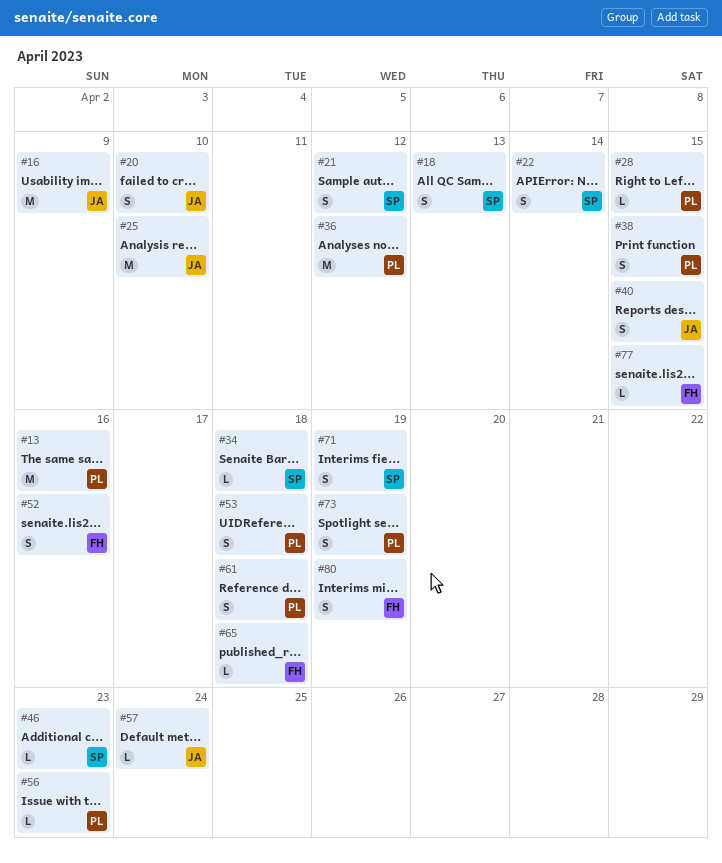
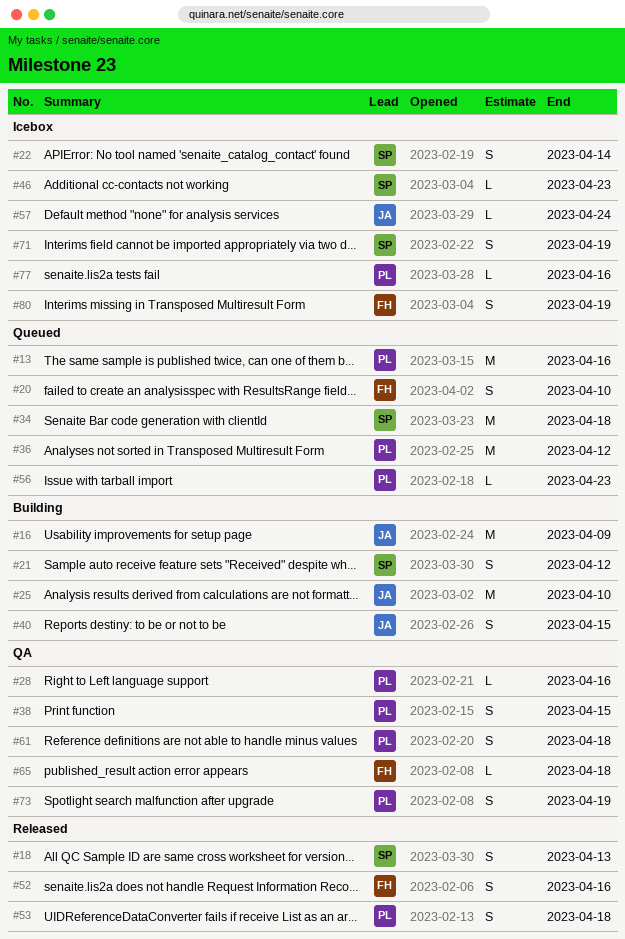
#20, owner: JA -> FH
#28, due: Apr 15 -> Apr 16
#34, estimate: L -> M
#77, owner: FH -> PL
#77, due: Apr 15 -> Apr 16

